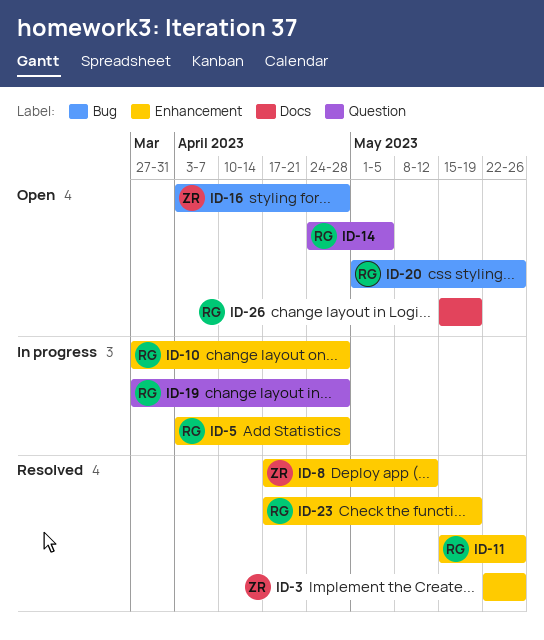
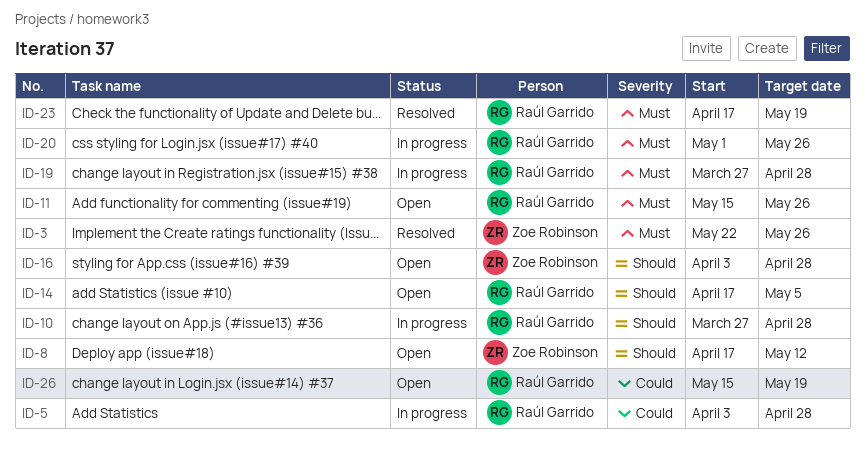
ID-8, status: Resolved -> Open
ID-11, status: Resolved -> Open
ID-14, start: Apr 24 -> Apr 17
ID-20, status: Open -> In progress

